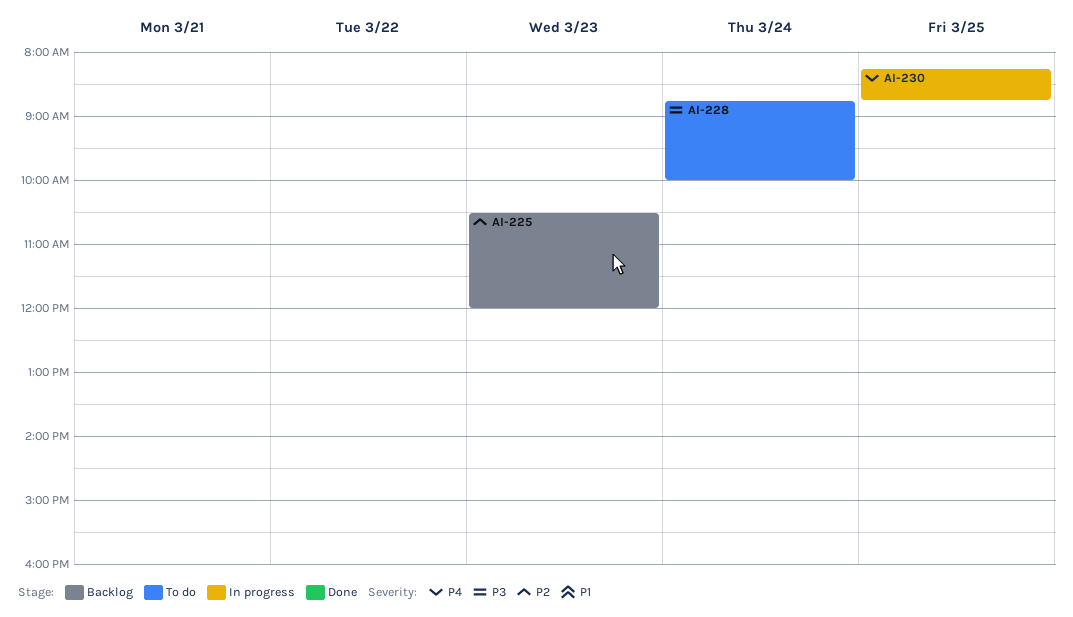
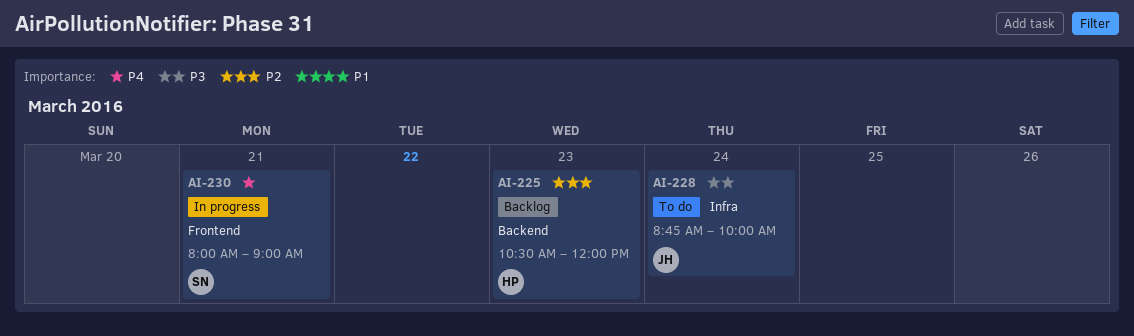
AI-230, day: Mar 25 -> Mar 21
AI-230, begins: 08:15 -> 08:00
AI-230, ends: 08:45 -> 09:00

